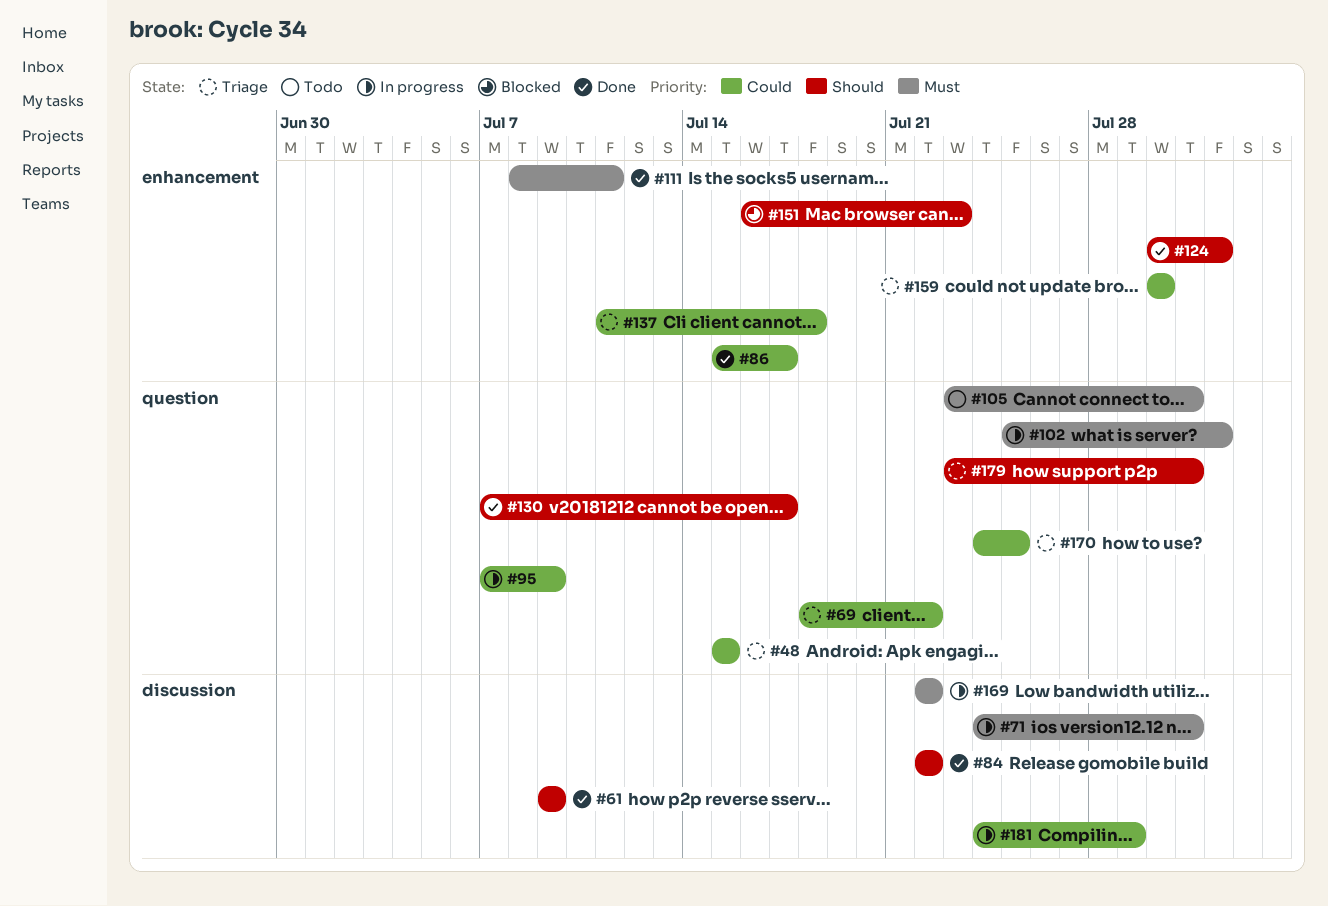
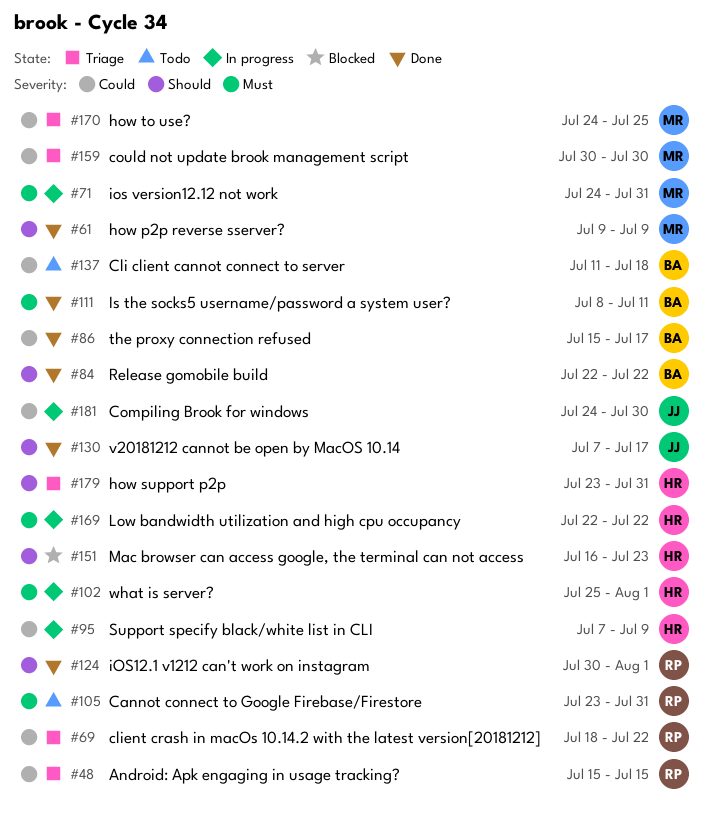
#137, status: Triage -> Todo
#181, due: Jul 29 -> Jul 30

